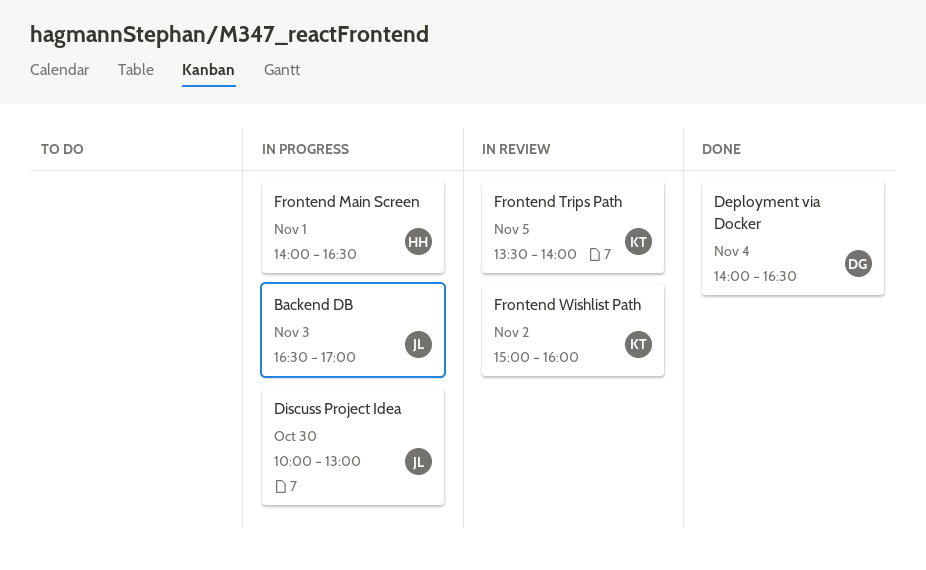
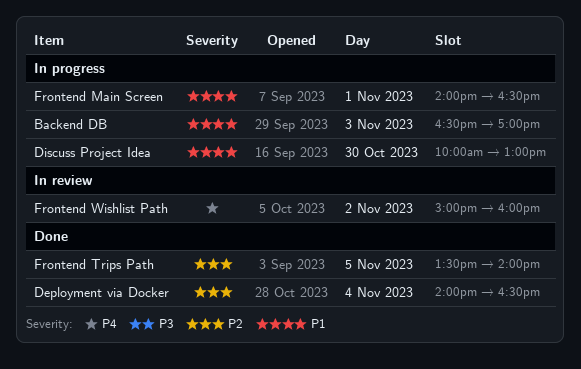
Frontend Trips Path, status: In review -> Done

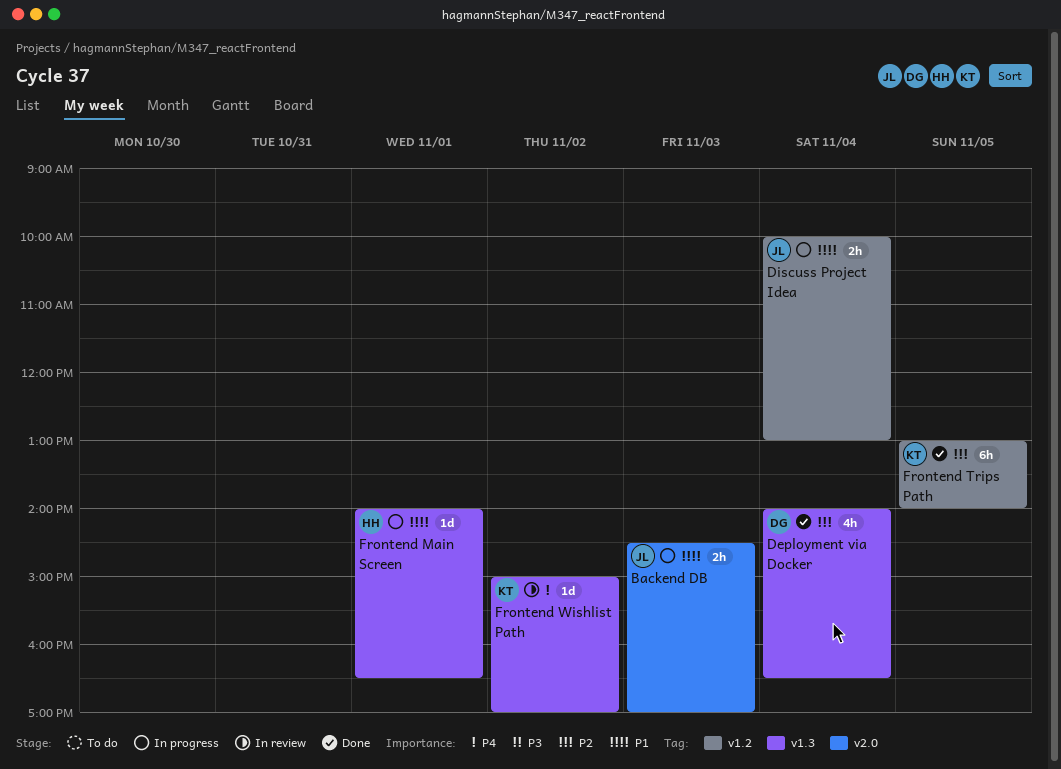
Backend DB, begins: 16:30 -> 14:30
Discuss Project Idea, day: Oct 30 -> Nov 4
Frontend Trips Path, begins: 13:30 -> 13:00
Frontend Wishlist Path, ends: 16:00 -> 17:00

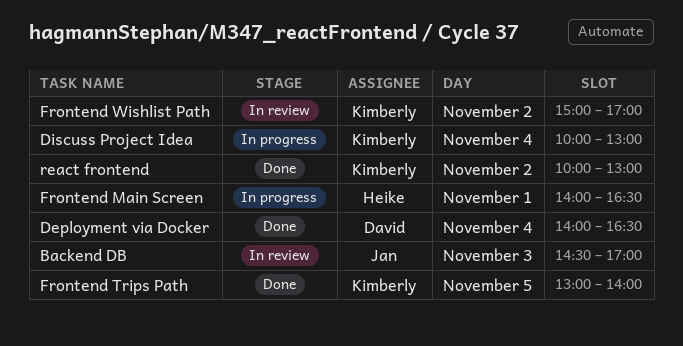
Backend DB, status: In progress -> In review
Discuss Project Idea, owner: Jan -> Kimberly
react frontend: none -> present

